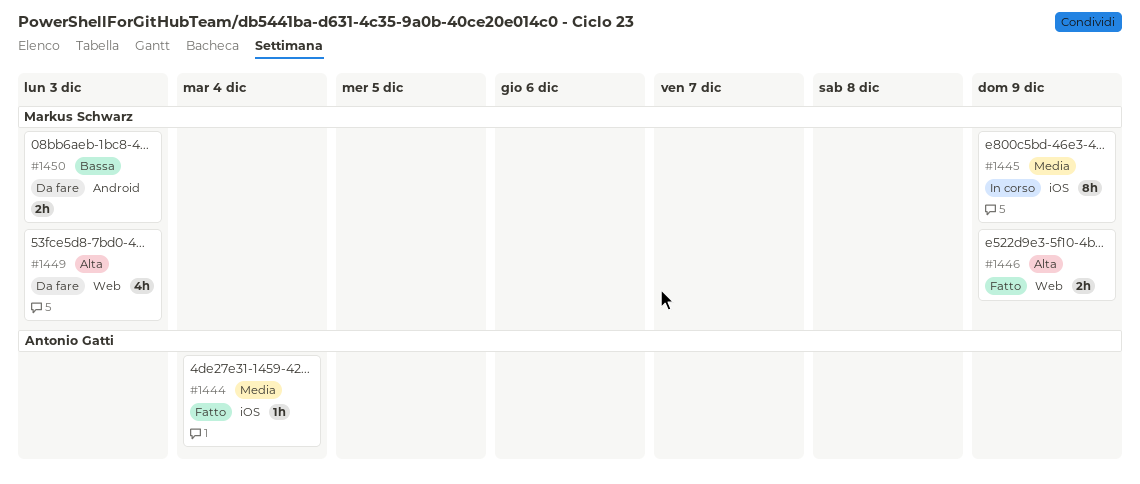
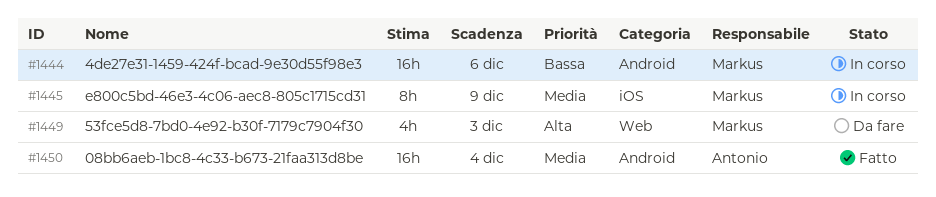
#1444, status: Fatto -> In corso
#1444, owner: Antonio Gatti -> Markus Schwarz
#1444, priority: Media -> Bassa
#1444, label: iOS -> Android
#1444, estimate: 1h -> 16h
#1444, due: Dec 4 -> Dec 6
#1446: present -> none
#1450, status: Da fare -> Fatto
#1450, owner: Markus Schwarz -> Antonio Gatti
#1450, priority: Bassa -> Media
#1450, estimate: 2h -> 16h
#1450, due: Dec 3 -> Dec 4

